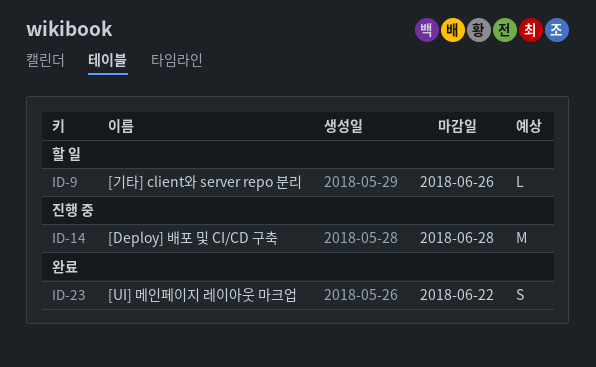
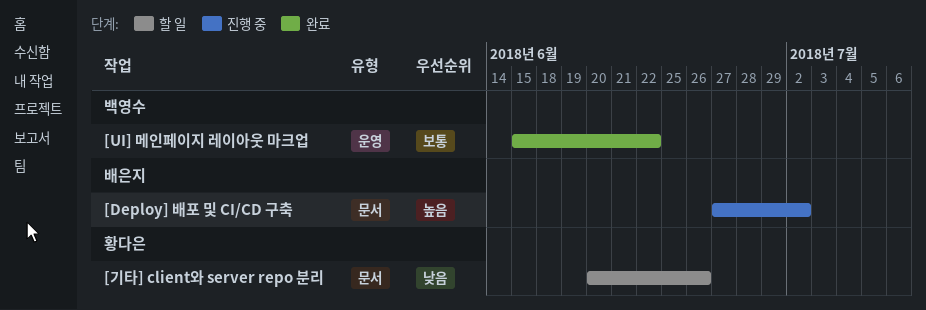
[Deploy] 배포 및 CI/CD 구축, due: Jun 28 -> Jul 2

